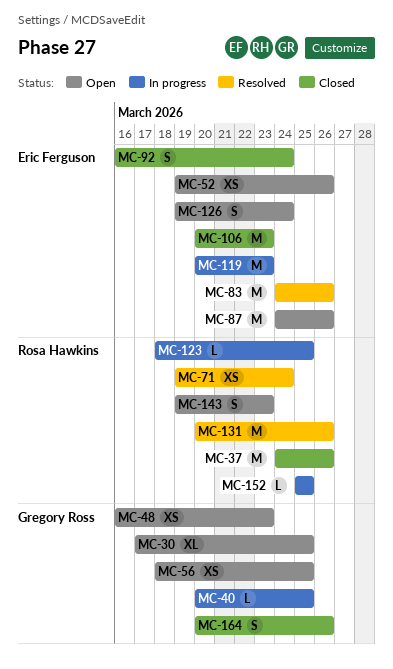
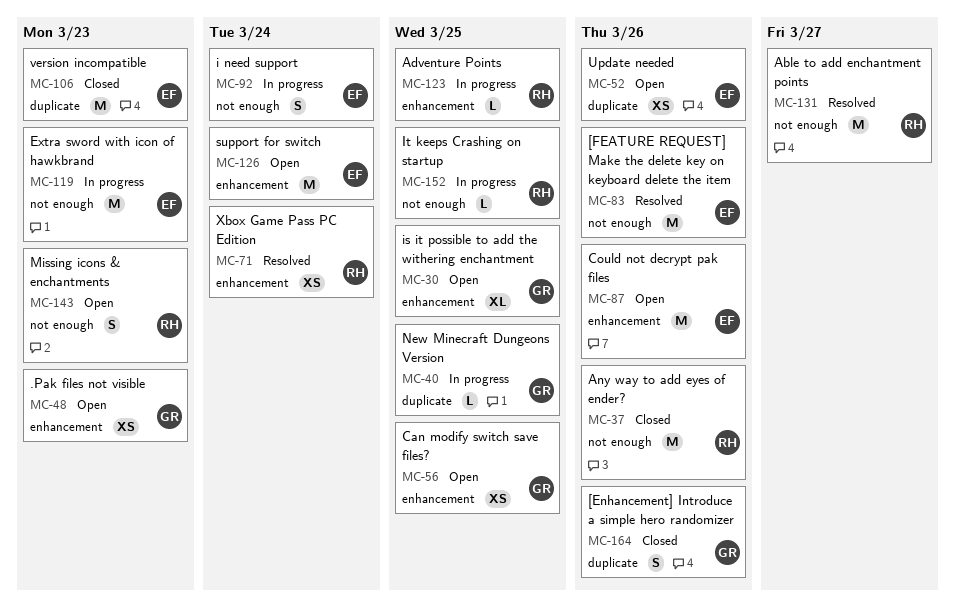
MC-92, status: Closed -> In progress
MC-126, estimate: S -> M
MC-131, due: Mar 26 -> Mar 27

